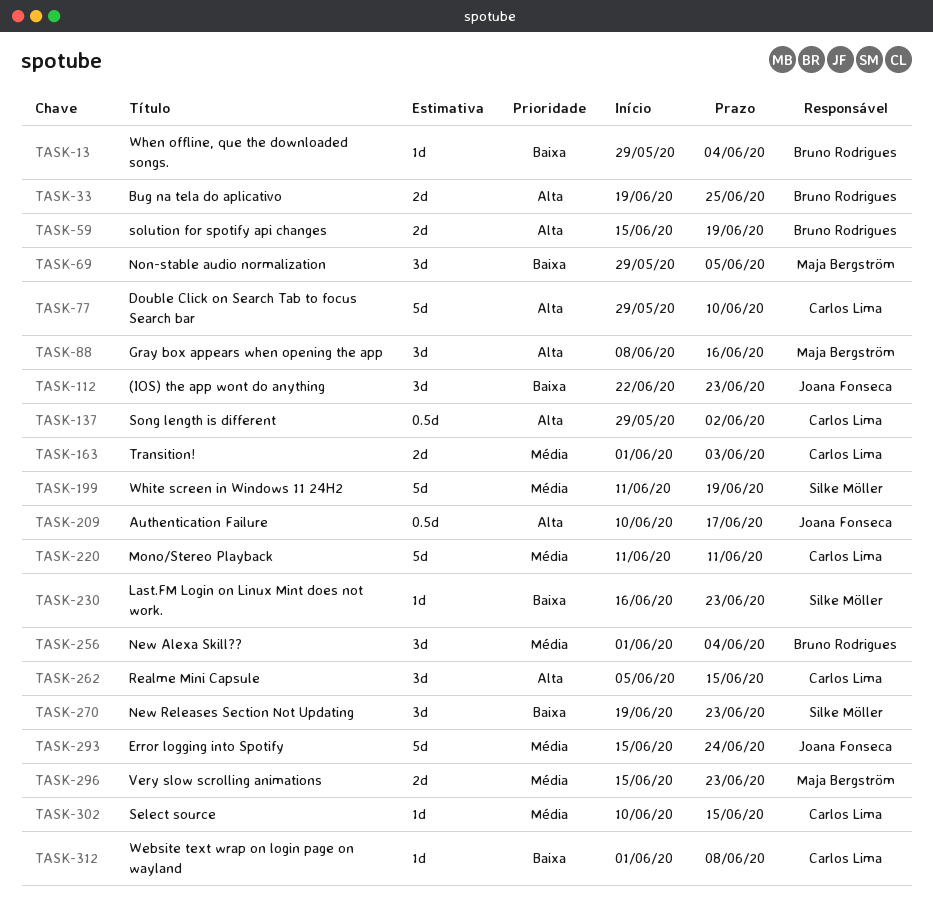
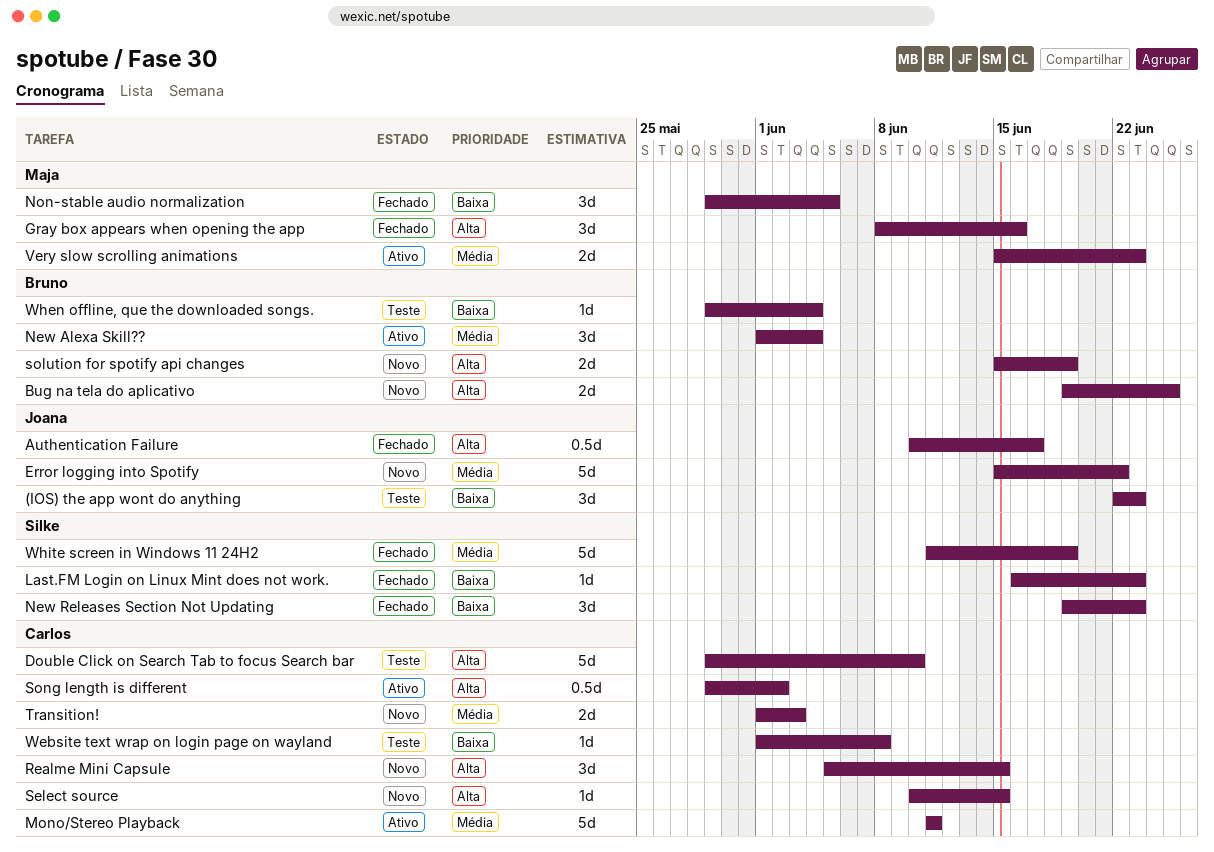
Error logging into Spotify, due: Jun 24 -> Jun 22
Select source, priority: Média -> Alta

